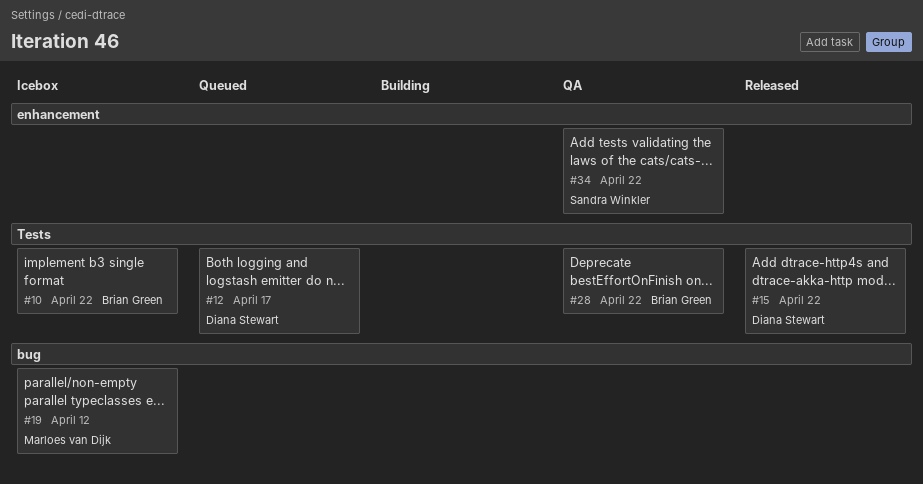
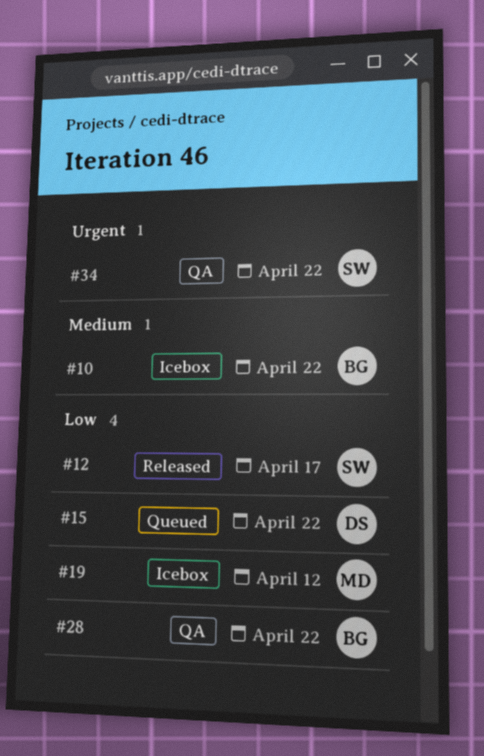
#12, status: Queued -> Released
#12, owner: Diana Stewart -> Sandra Winkler
#15, status: Released -> Queued

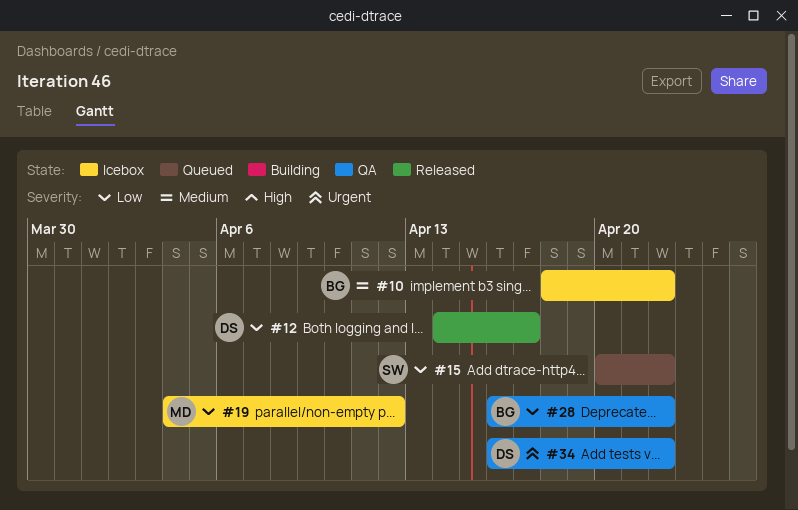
#12, owner: SW -> DS
#15, owner: DS -> SW
#34, owner: SW -> DS

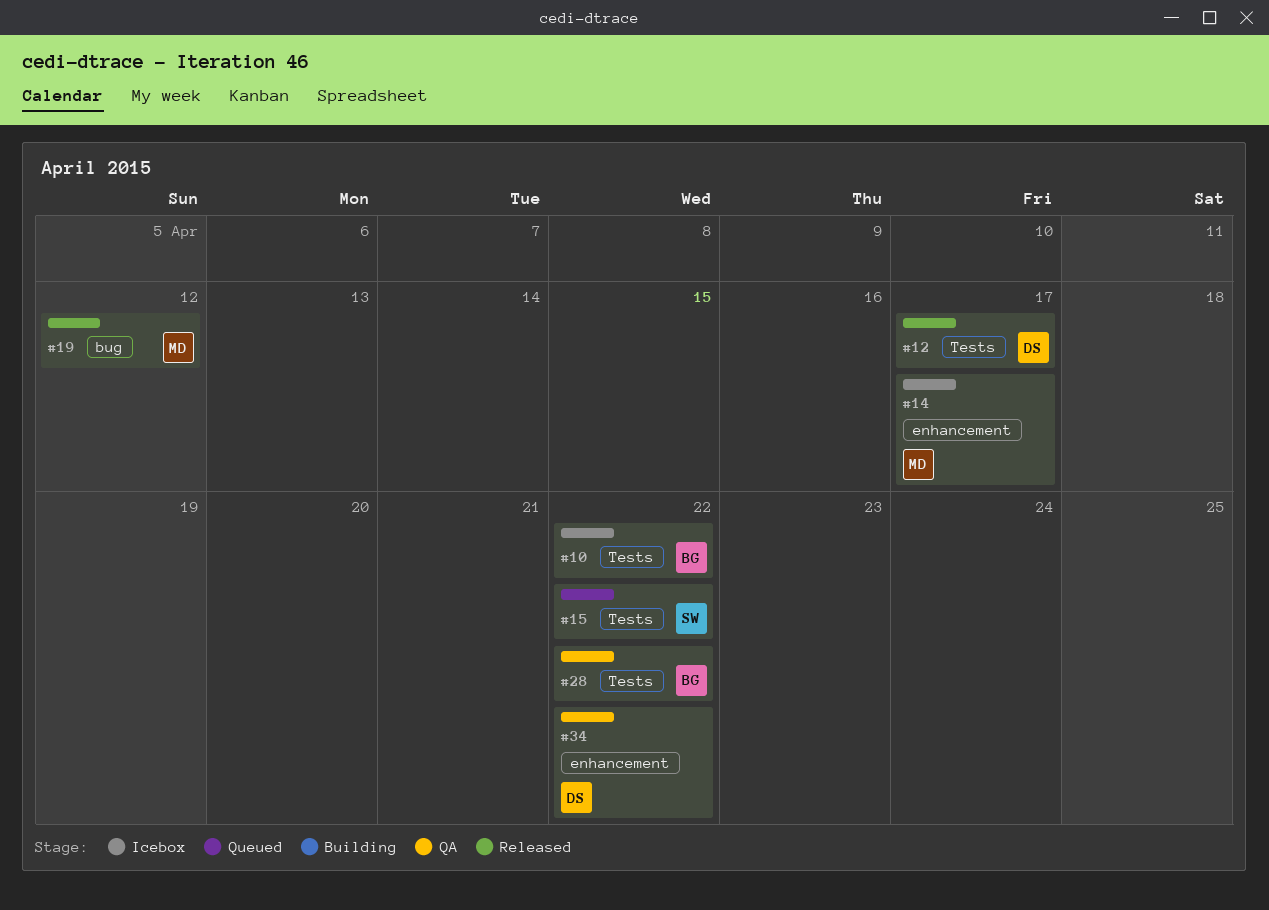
#14: none -> present
#19, status: Icebox -> Released

